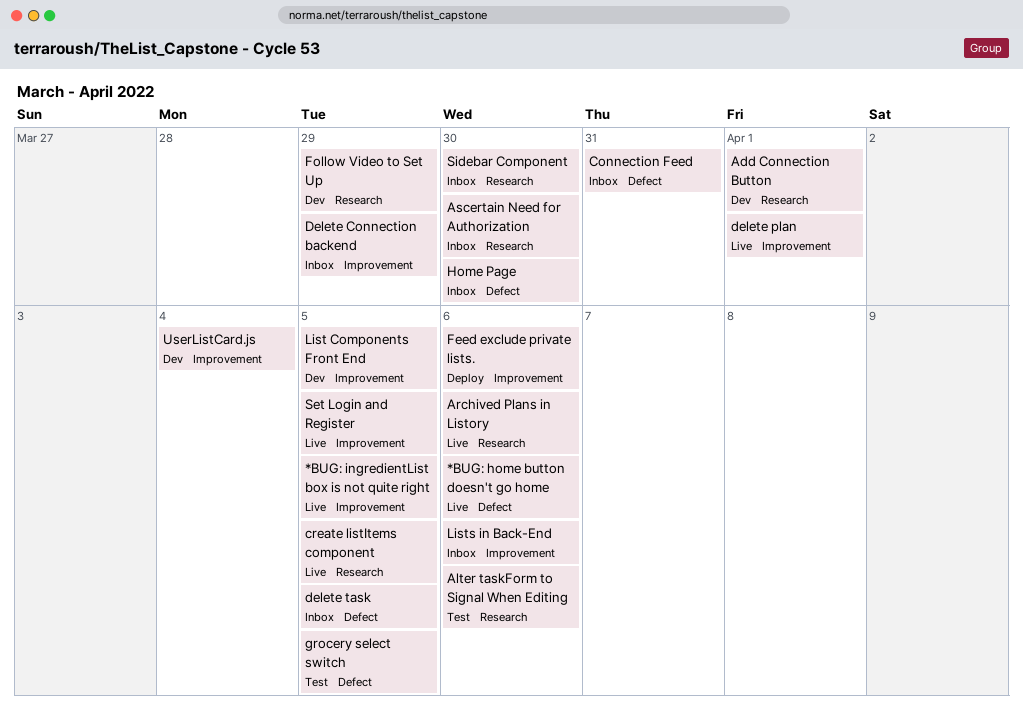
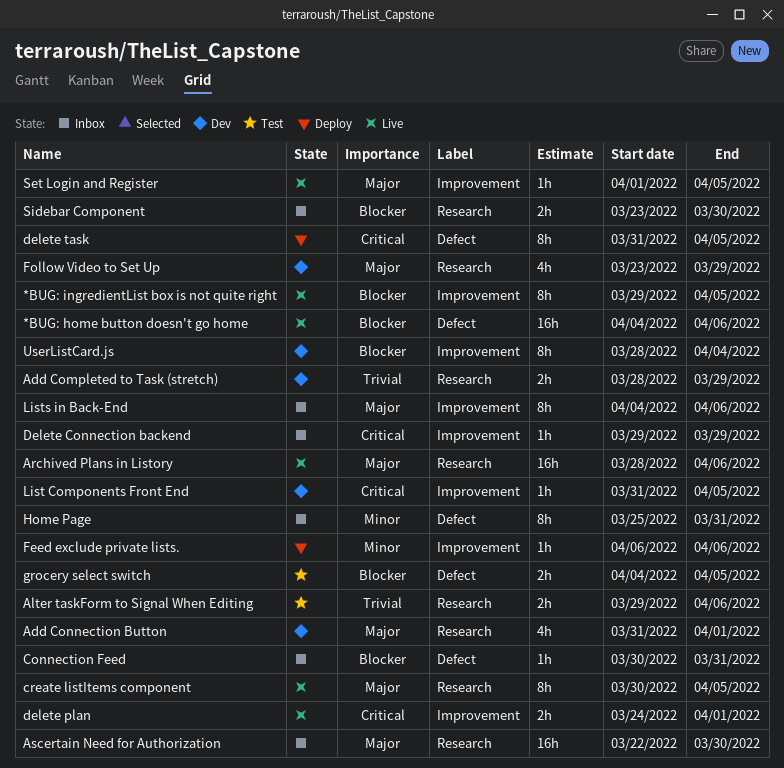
Add Completed to Task (stretch): none -> present
delete task, status: Inbox -> Deploy
Home Page, due: Mar 30 -> Mar 31

